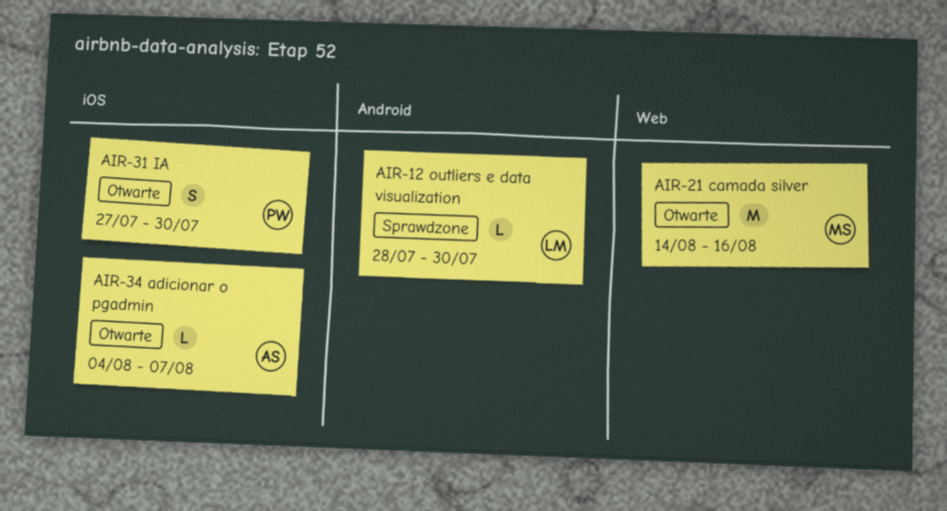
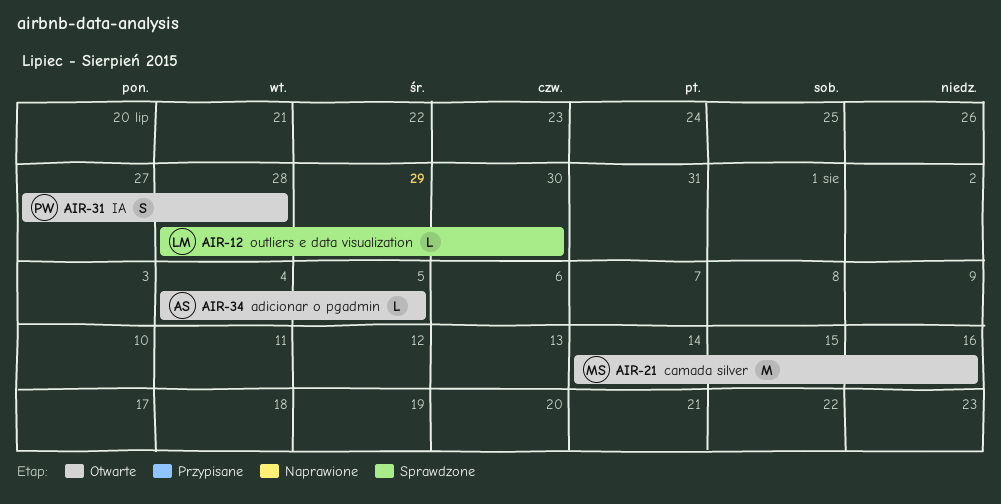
AIR-31, due: Jul 30 -> Jul 28
AIR-34, due: Aug 7 -> Aug 5

